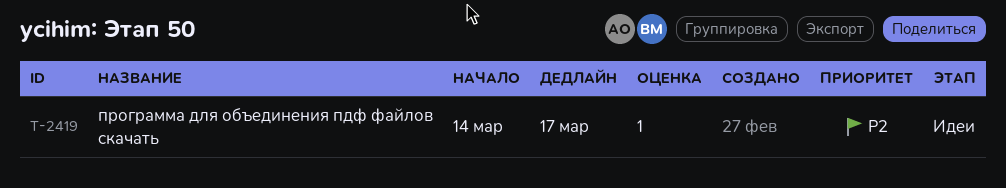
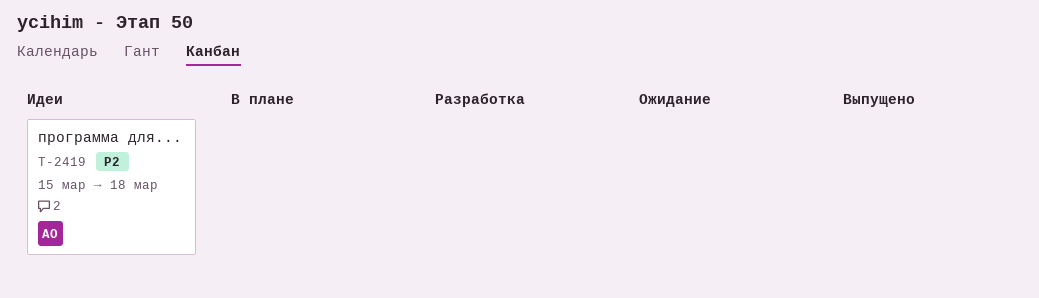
T-2419, start: Mar 14 -> Mar 15
T-2419, due: Mar 17 -> Mar 18

